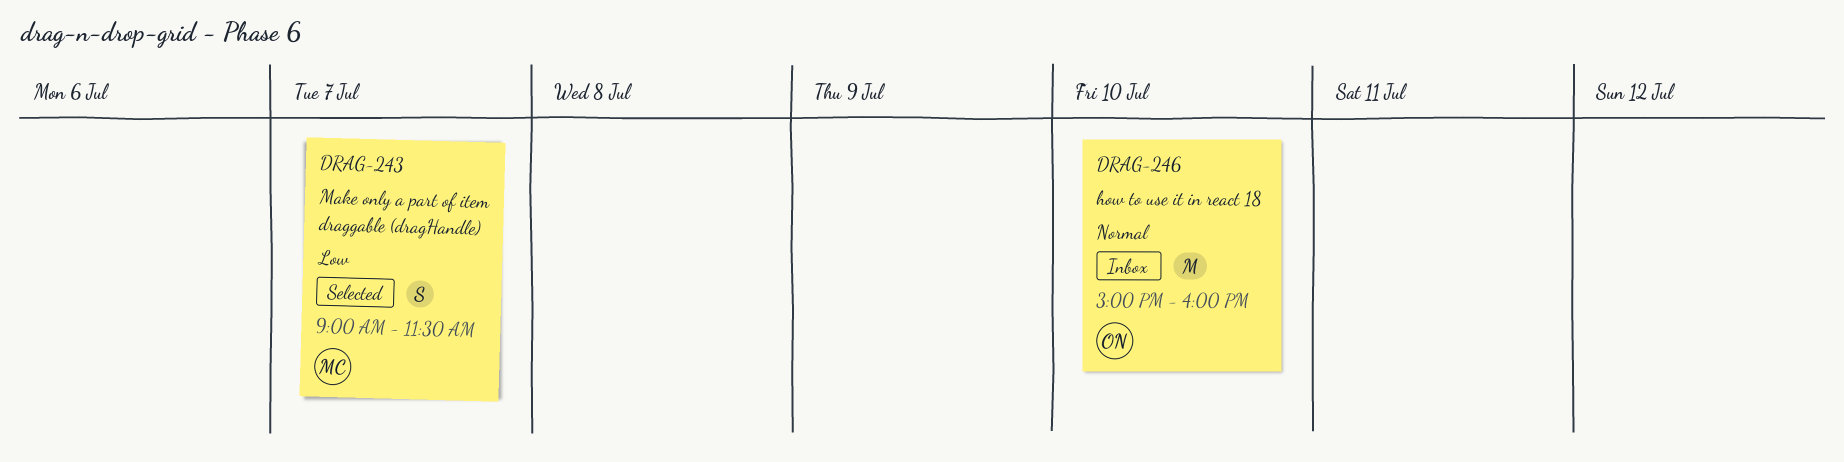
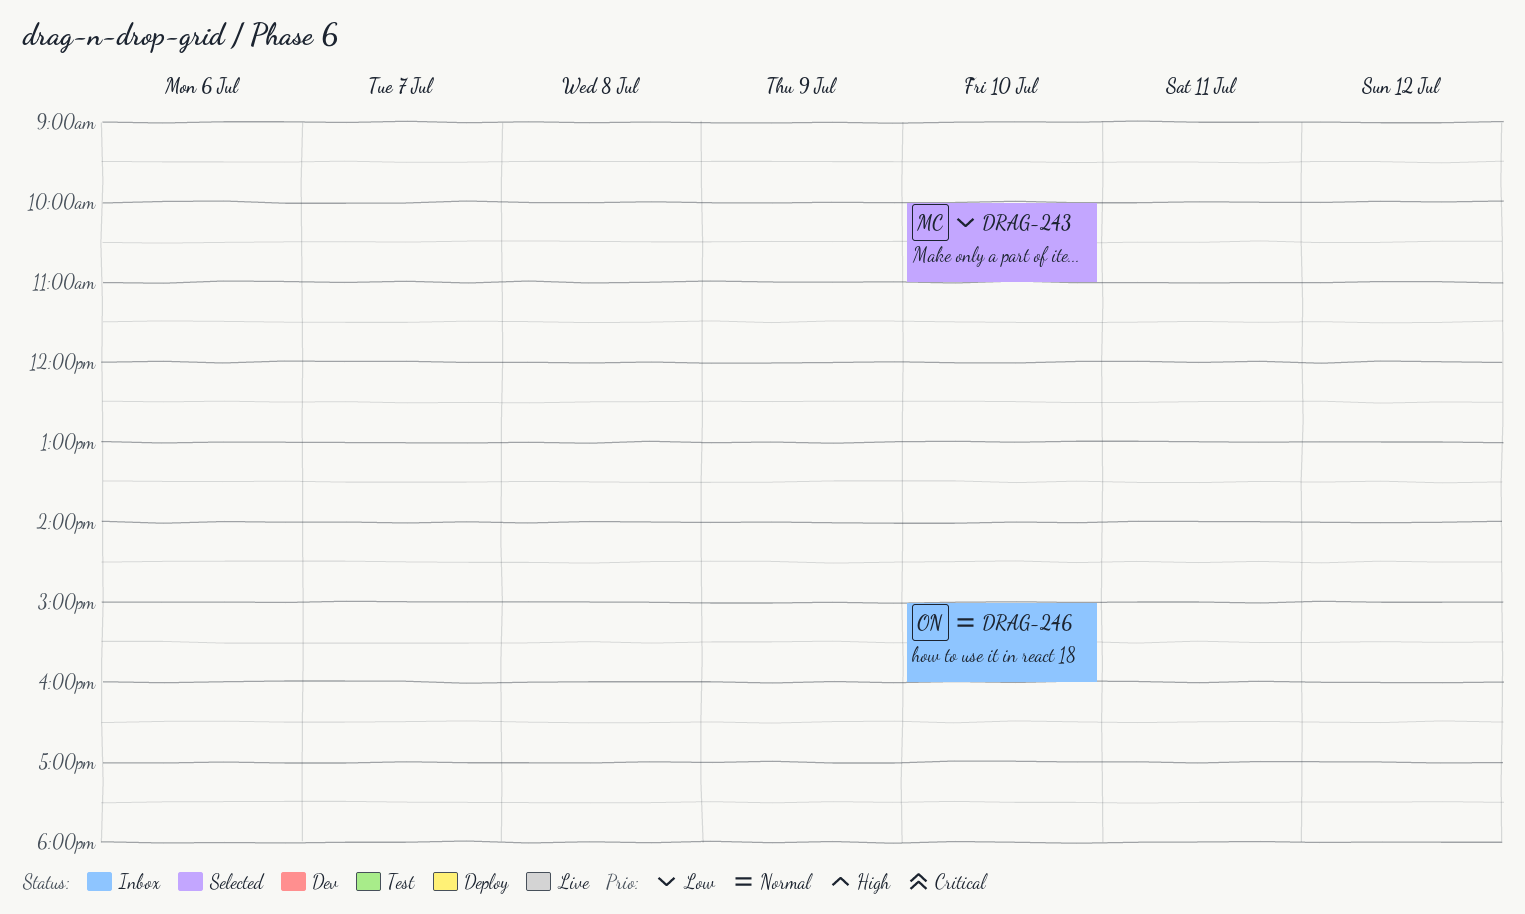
DRAG-243, day: Jul 7 -> Jul 10
DRAG-243, begins: 09:00 -> 10:00
DRAG-243, ends: 11:30 -> 11:00

